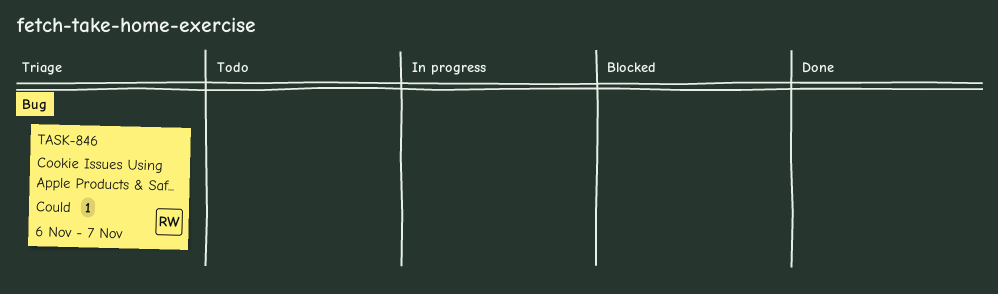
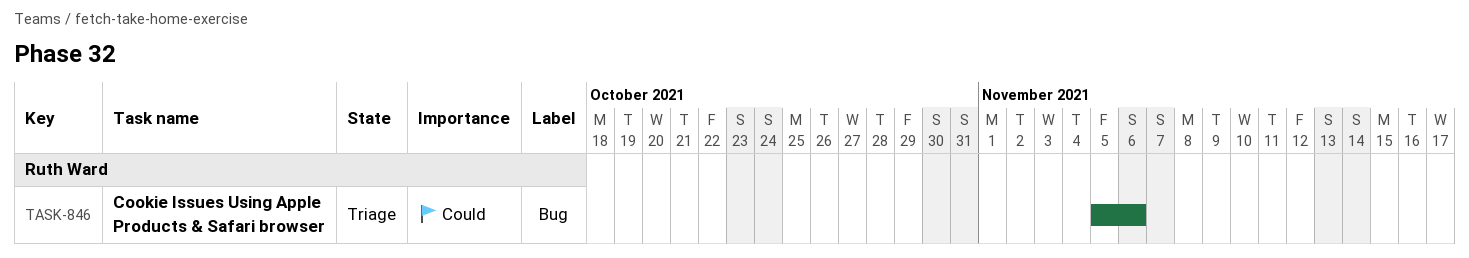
TASK-846, start: Nov 6 -> Nov 5
TASK-846, due: Nov 7 -> Nov 6

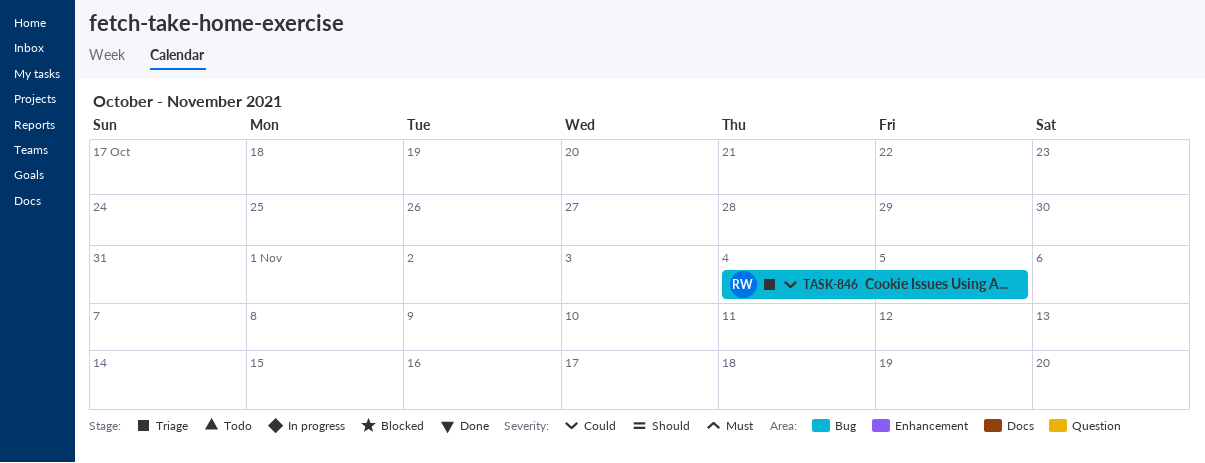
TASK-846, start: Nov 5 -> Nov 4
TASK-846, due: Nov 6 -> Nov 5

